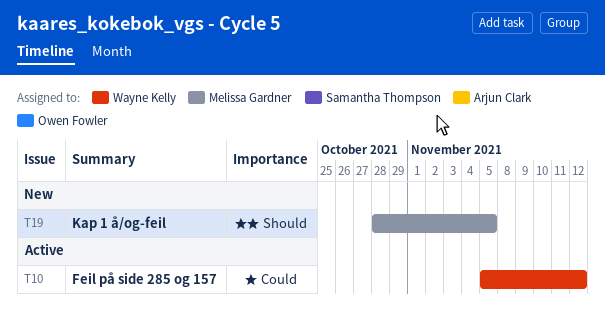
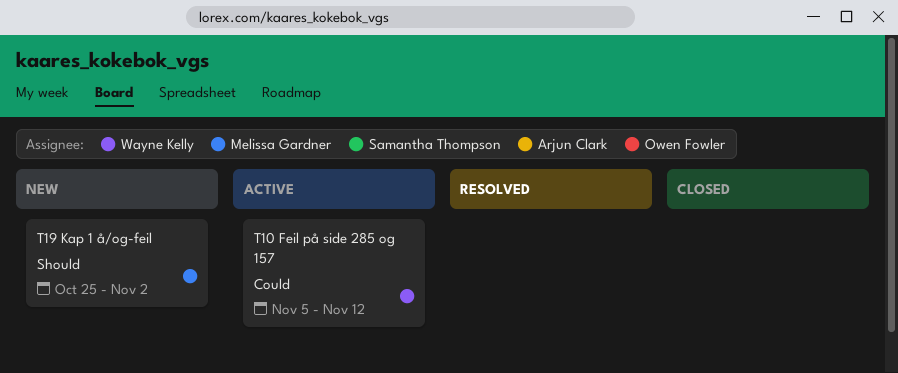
T19, start: Oct 28 -> Oct 25
T19, due: Nov 5 -> Nov 2

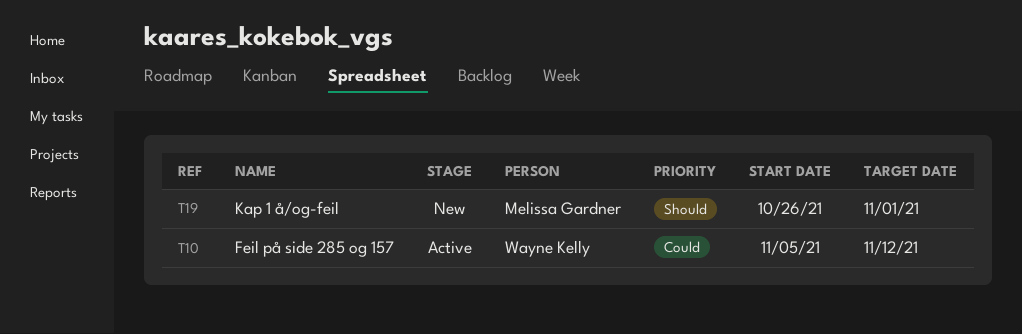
T19, start: Oct 25 -> Oct 26
T19, due: Nov 2 -> Nov 1

